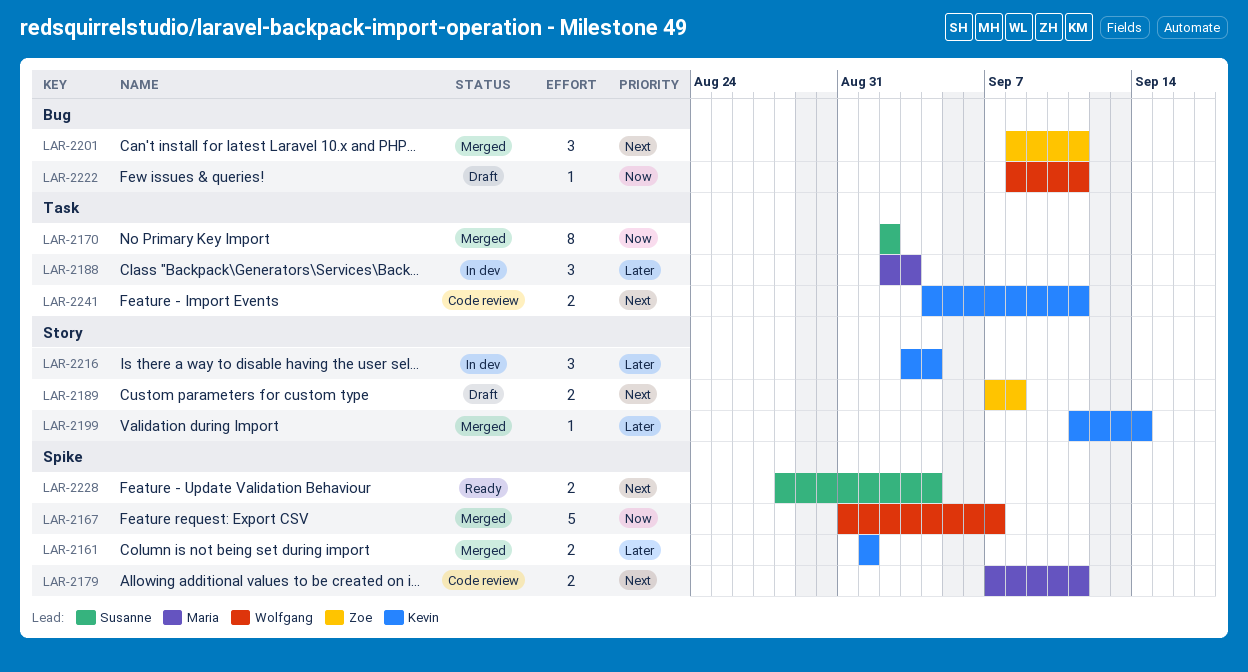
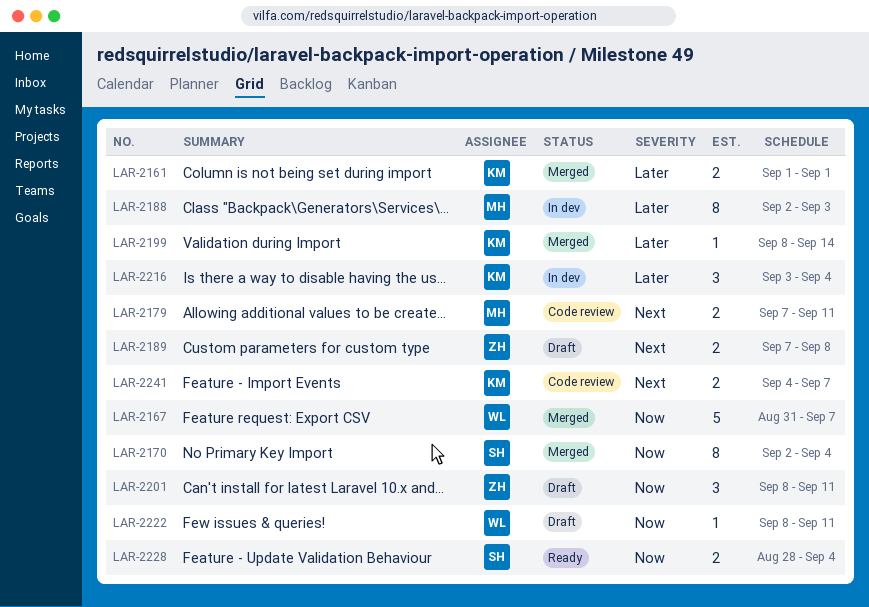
LAR-2170, due: Sep 2 -> Sep 4
LAR-2188, estimate: 3 -> 8
LAR-2199, start: Sep 11 -> Sep 8
LAR-2201, status: Merged -> Draft
LAR-2201, priority: Next -> Now
LAR-2228, priority: Next -> Now
LAR-2241, due: Sep 11 -> Sep 7

